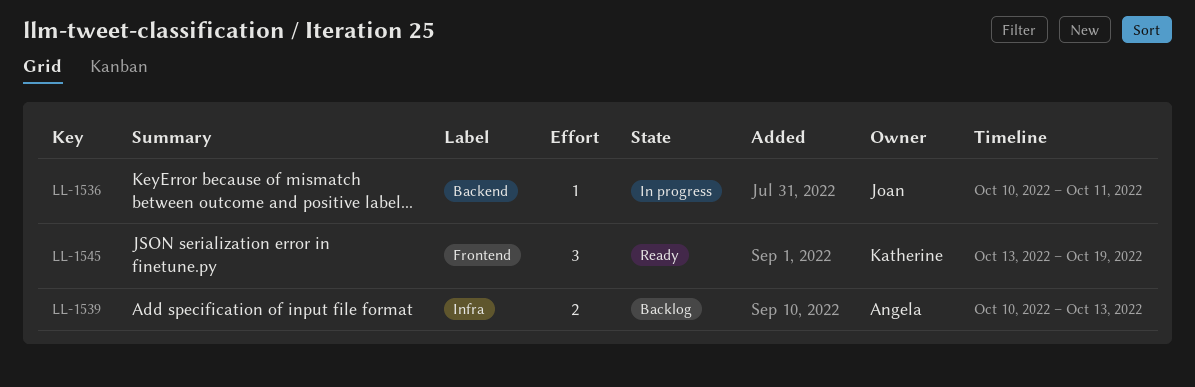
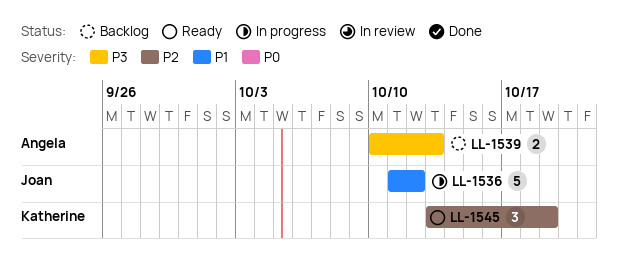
LL-1536, estimate: 1 -> 5
LL-1536, start: Oct 10 -> Oct 11
LL-1536, due: Oct 11 -> Oct 12

